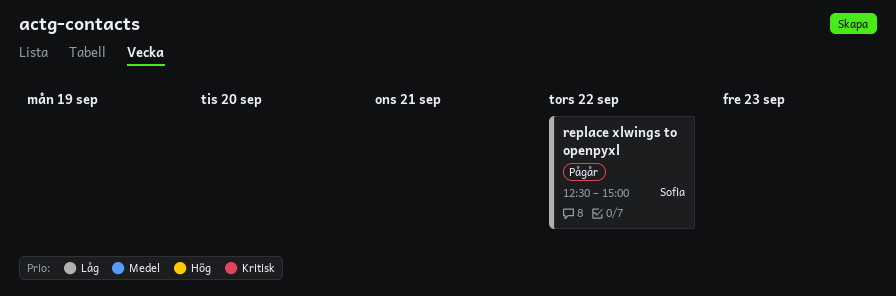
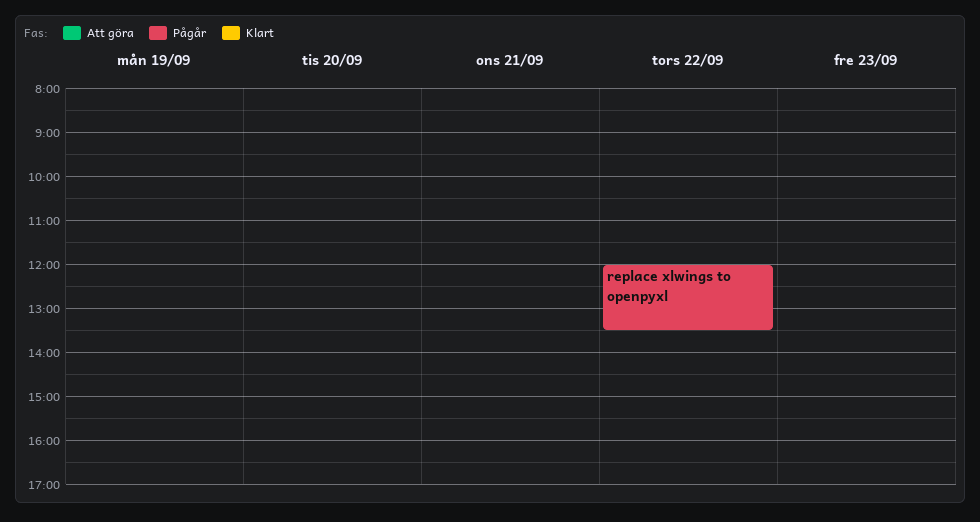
replace xlwings to openpyxl, begins: 12:30 -> 12:00
replace xlwings to openpyxl, ends: 15:00 -> 13:30

